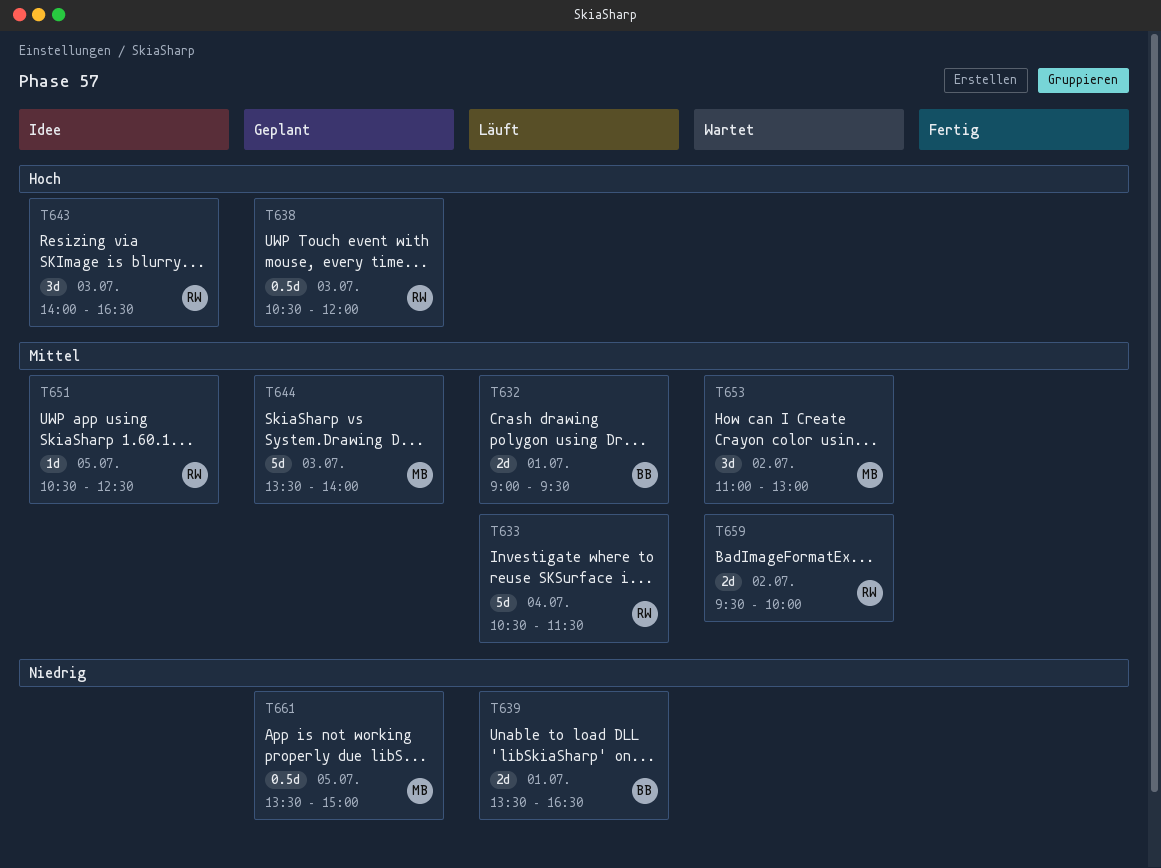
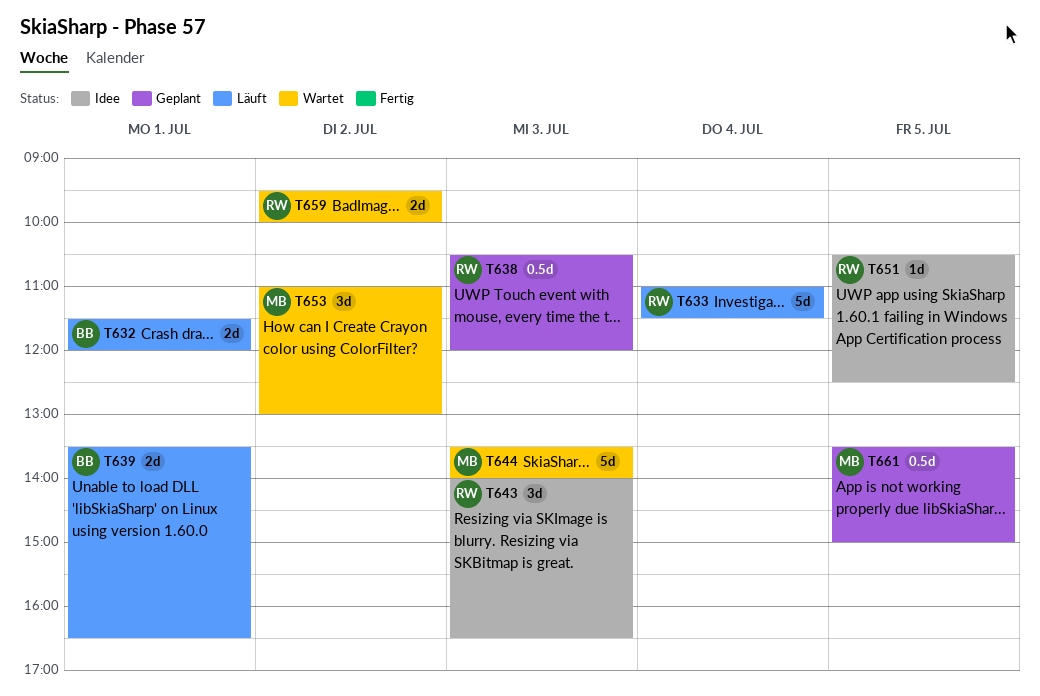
T632, begins: 09:00 -> 11:30
T632, ends: 09:30 -> 12:00
T633, begins: 10:30 -> 11:00
T644, status: Geplant -> Wartet

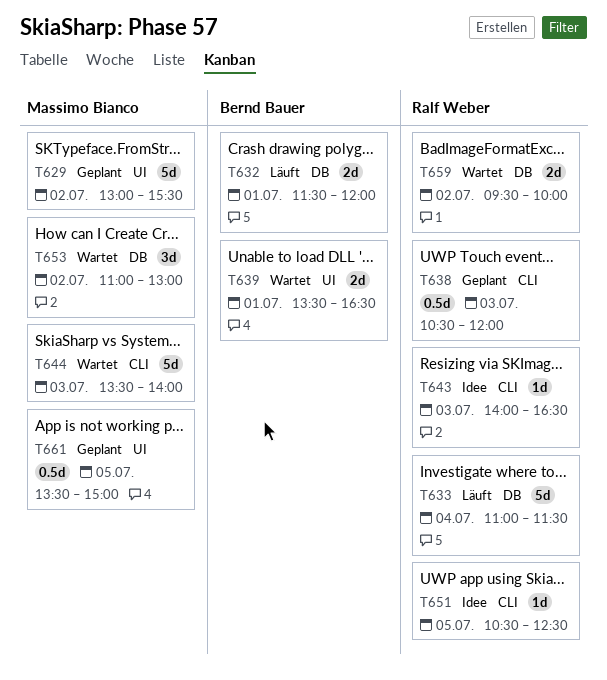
T629: none -> present
T639, status: Läuft -> Wartet
T643, estimate: 3d -> 1d

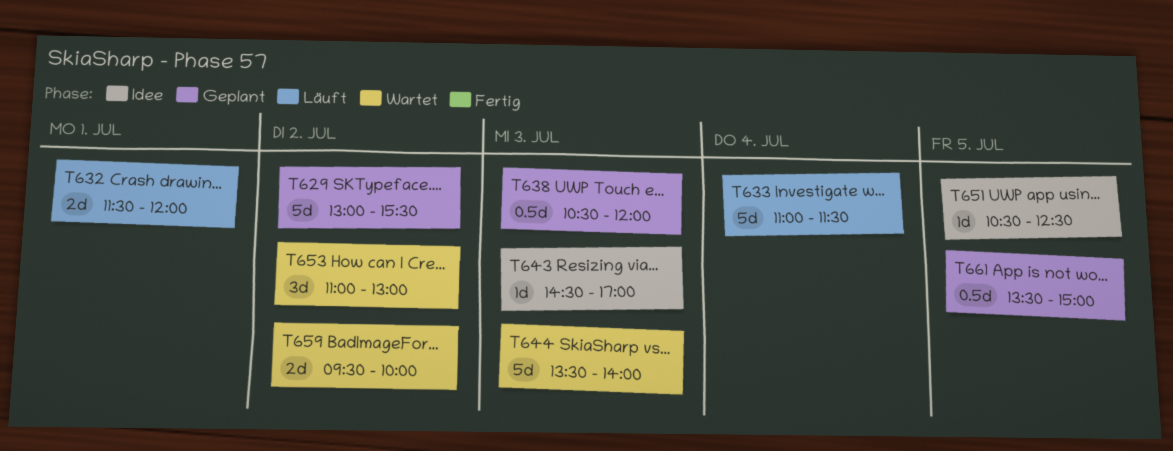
T639: present -> none
T643, begins: 14:00 -> 14:30
T643, ends: 16:30 -> 17:00

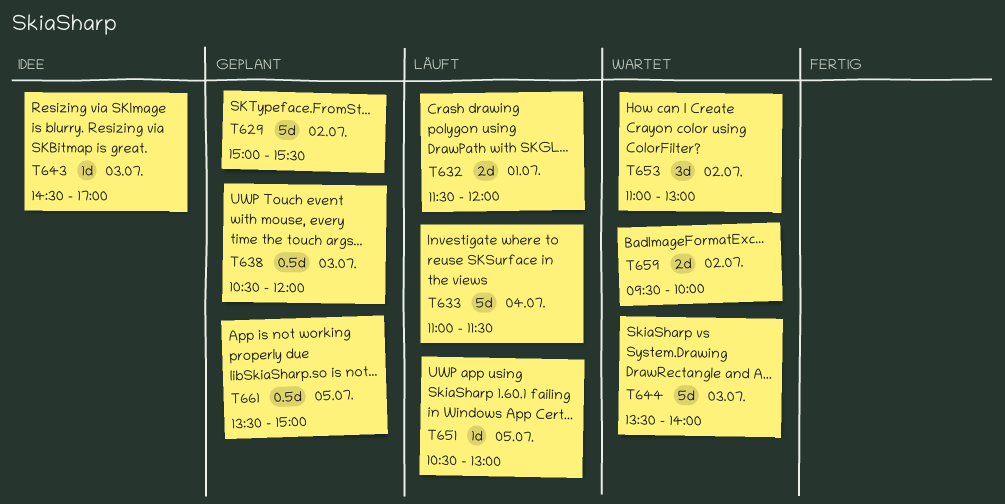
T629, begins: 13:00 -> 15:00
T651, status: Idee -> Läuft
T651, ends: 12:30 -> 13:00

